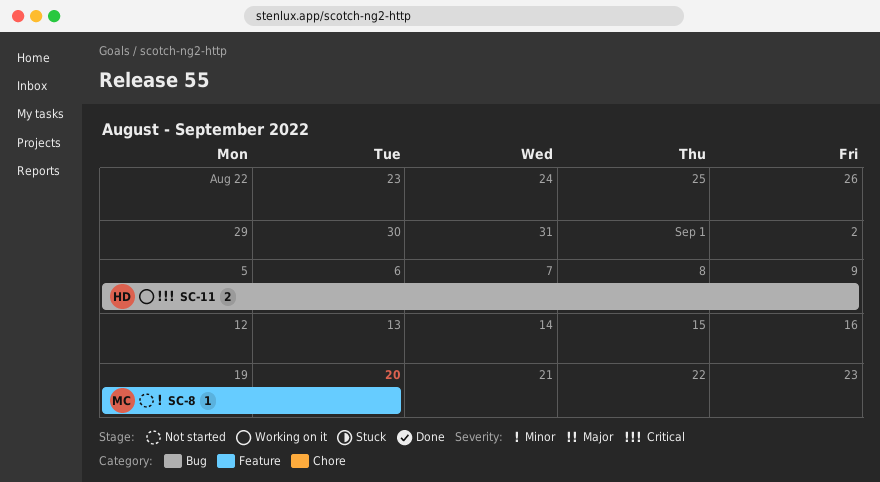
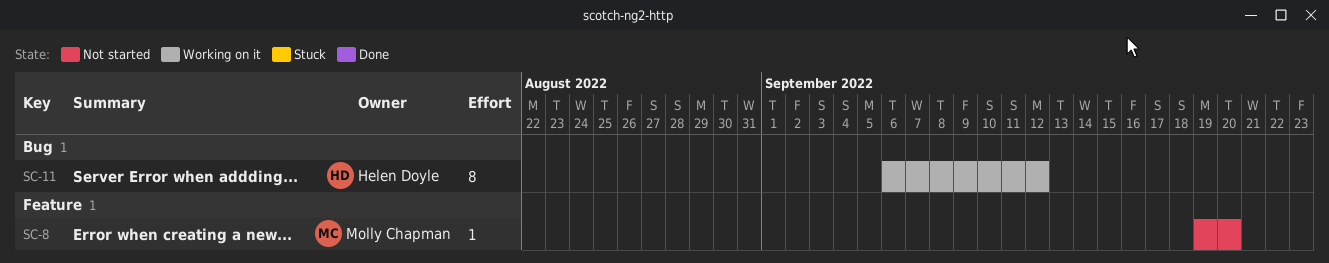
SC-11, estimate: 2 -> 8
SC-11, start: Sep 5 -> Sep 6
SC-11, due: Sep 9 -> Sep 12

